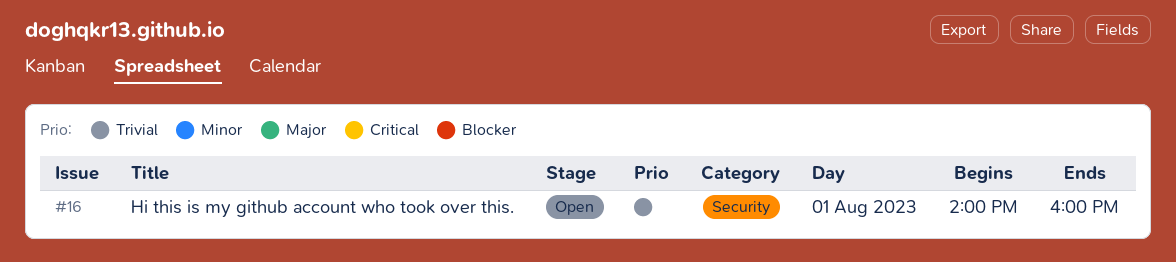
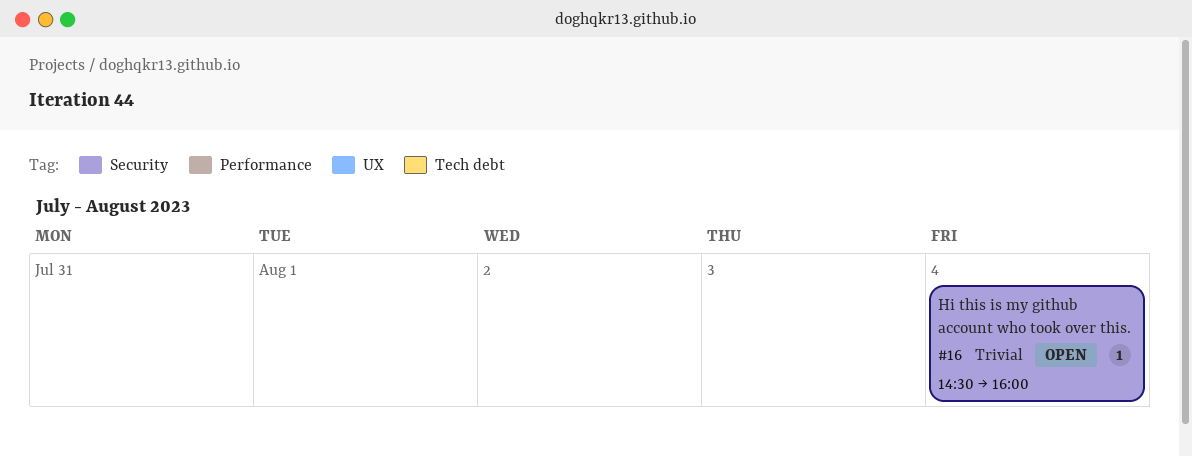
#16, day: Aug 1 -> Aug 4
#16, begins: 14:00 -> 14:30

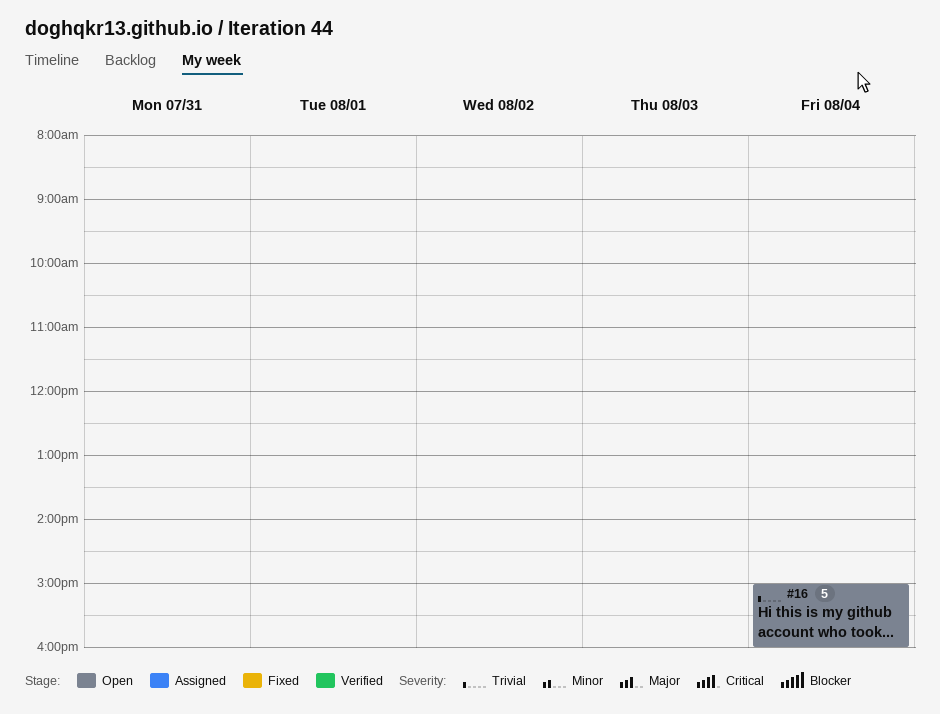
#16, estimate: 1 -> 5
#16, begins: 14:30 -> 15:00

